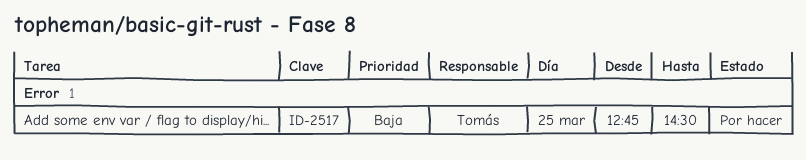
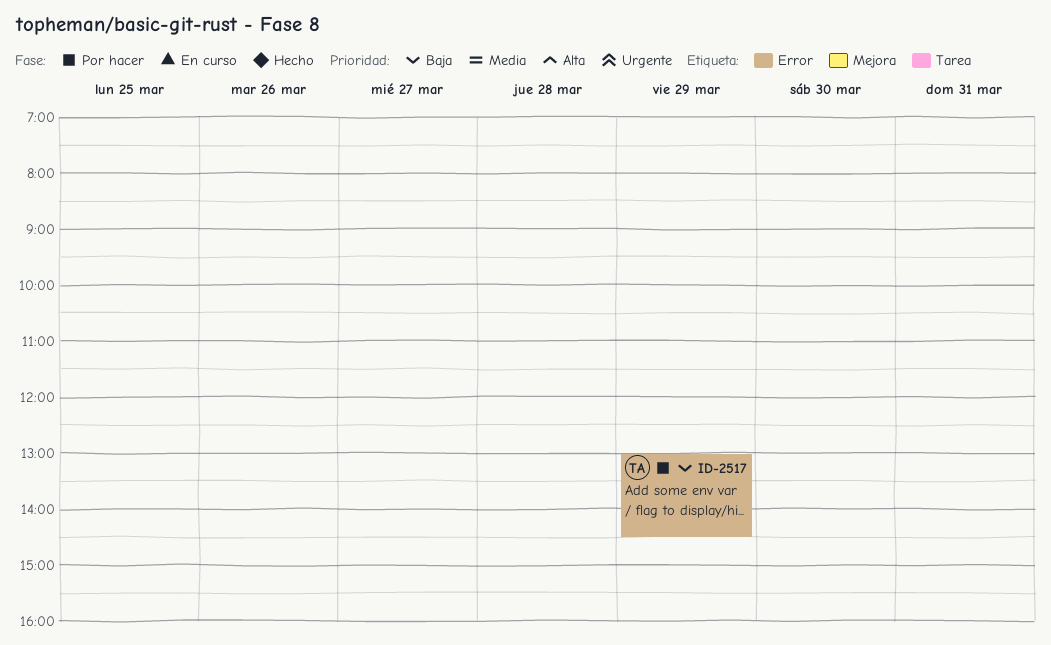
ID-2517, day: Mar 25 -> Mar 29
ID-2517, begins: 12:45 -> 13:00

